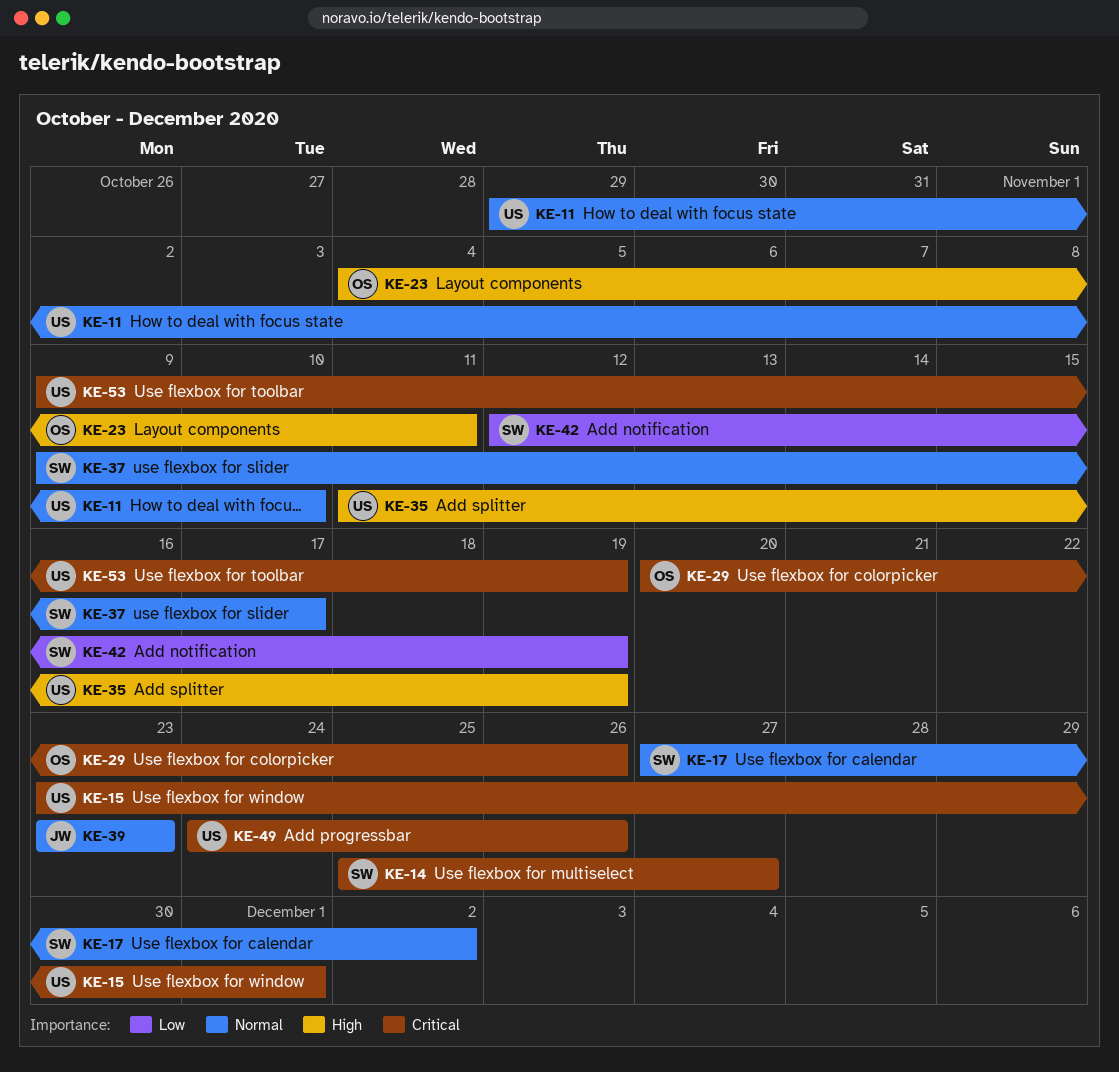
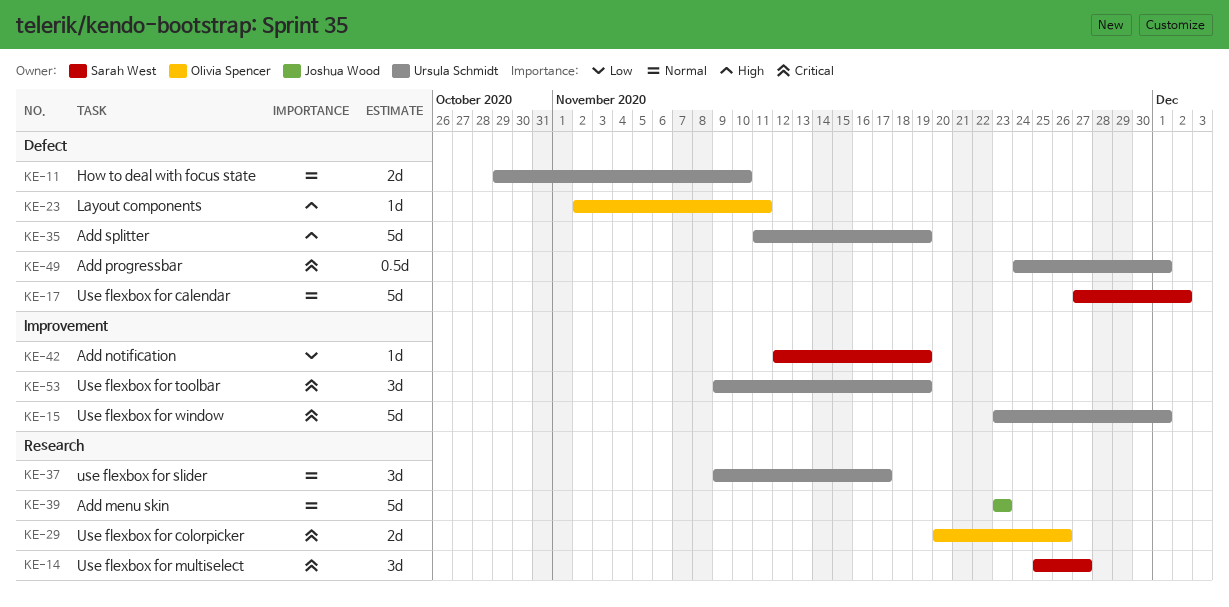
KE-23, start: Nov 4 -> Nov 2
KE-37, owner: Sarah West -> Ursula Schmidt
KE-49, due: Nov 26 -> Dec 1

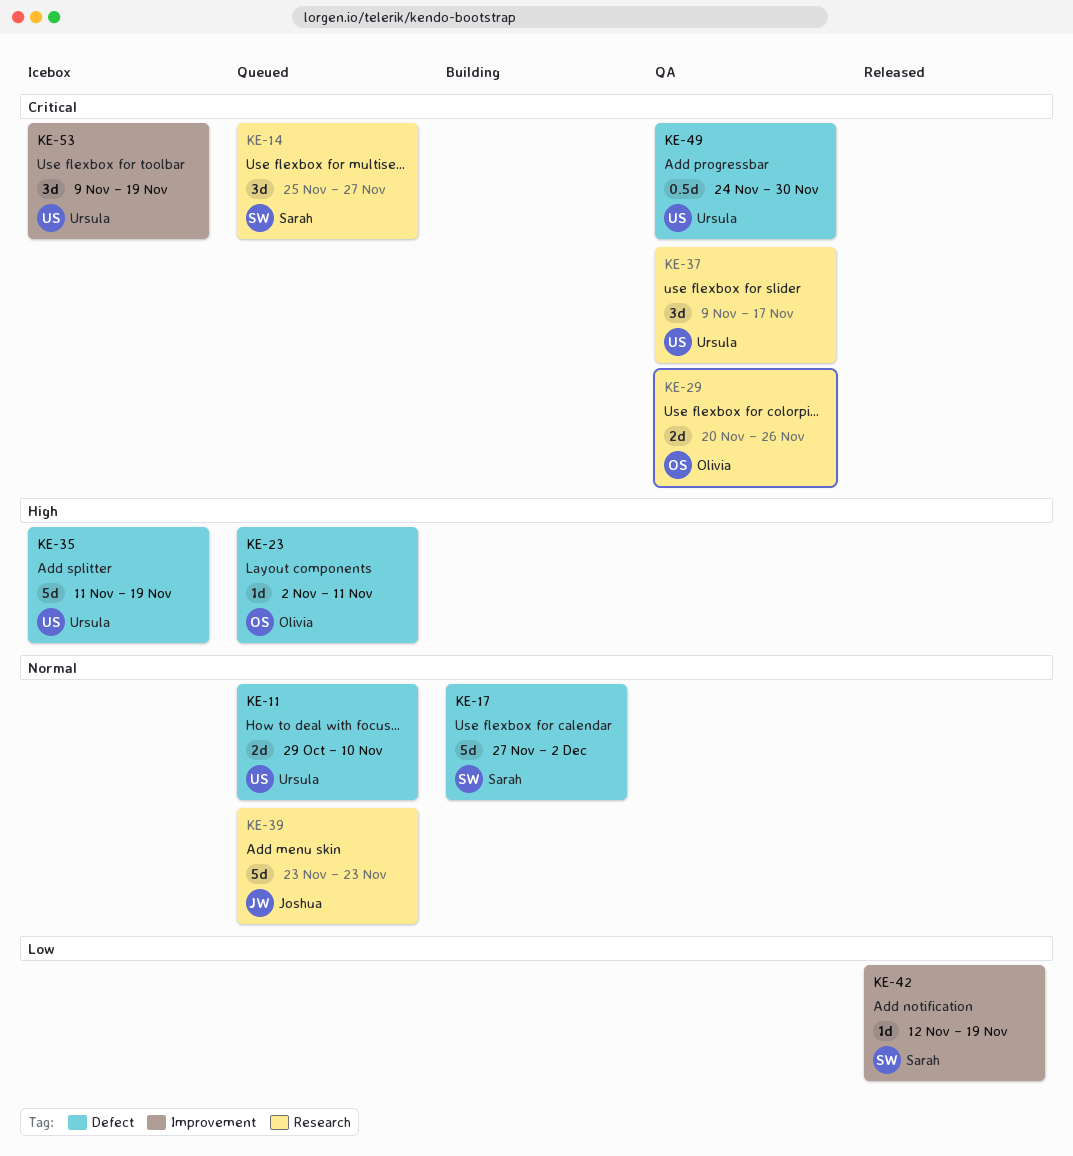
KE-15: present -> none
KE-37, priority: Normal -> Critical
KE-49, due: Dec 1 -> Nov 30

